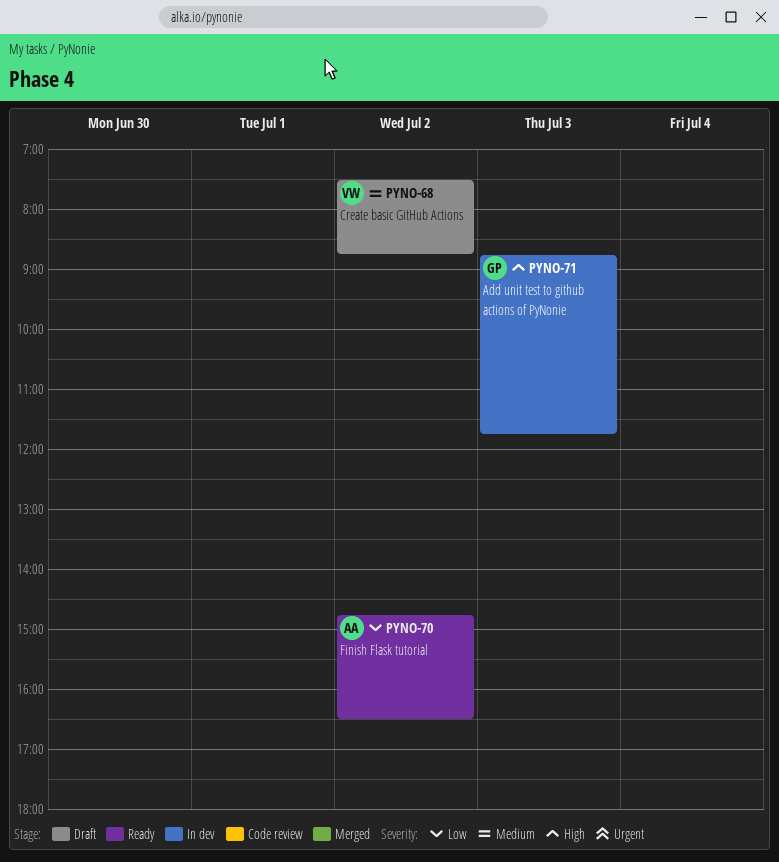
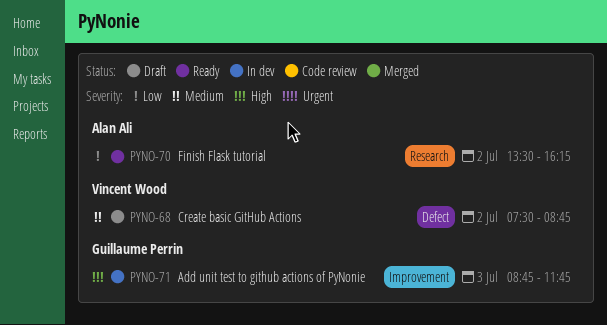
PYNO-70, begins: 14:45 -> 13:30
PYNO-70, ends: 16:30 -> 16:15

